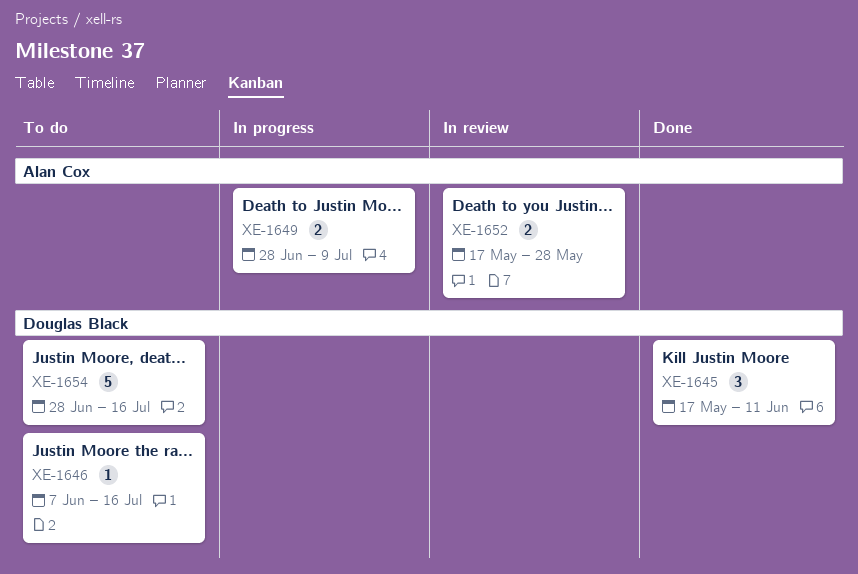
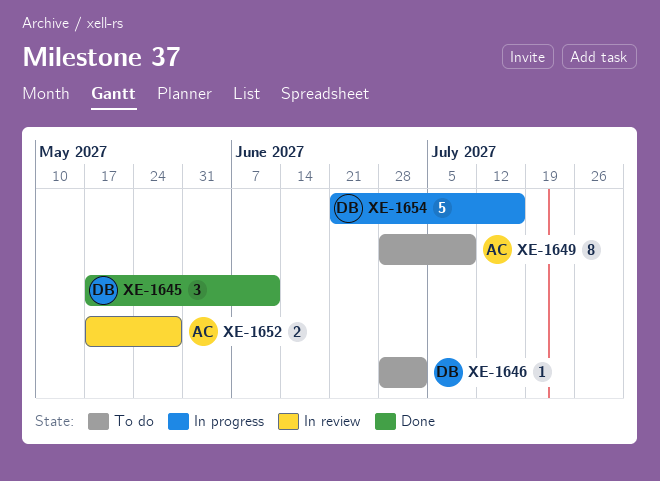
XE-1646, start: Jun 7 -> Jun 28
XE-1646, due: Jul 16 -> Jul 2
XE-1649, status: In progress -> To do
XE-1649, estimate: 2 -> 8
XE-1654, status: To do -> In progress
XE-1654, start: Jun 28 -> Jun 21

